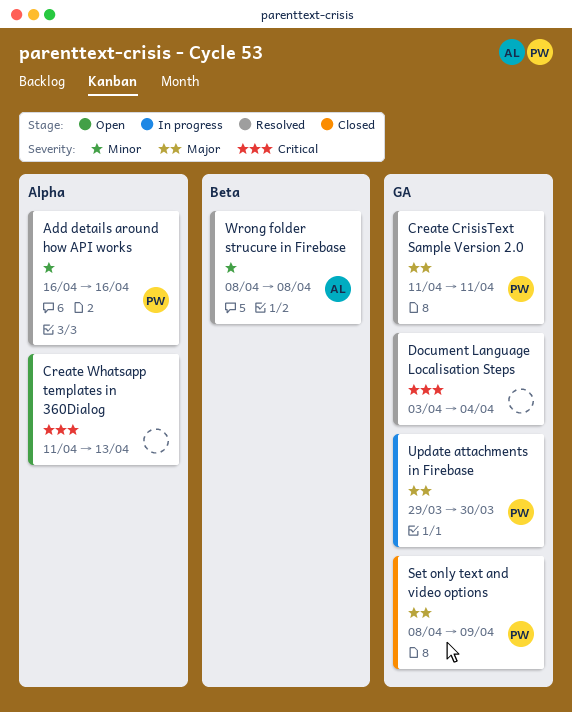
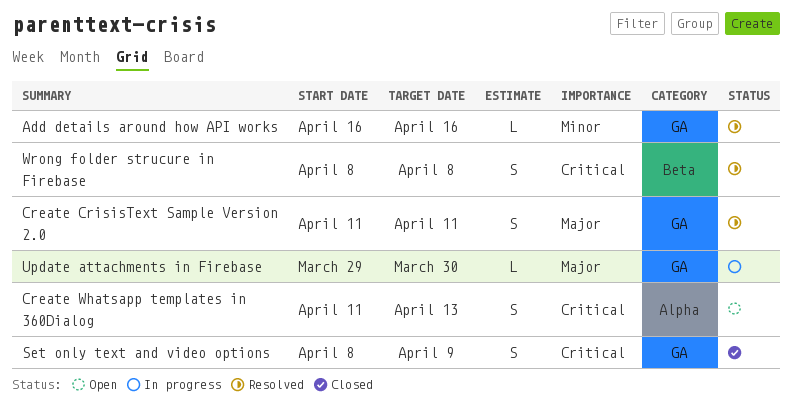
Add details around how API works, label: Alpha -> GA
Document Language Localisation Steps: present -> none
Set only text and video options, priority: Major -> Critical
Wrong folder strucure in Firebase, priority: Minor -> Critical

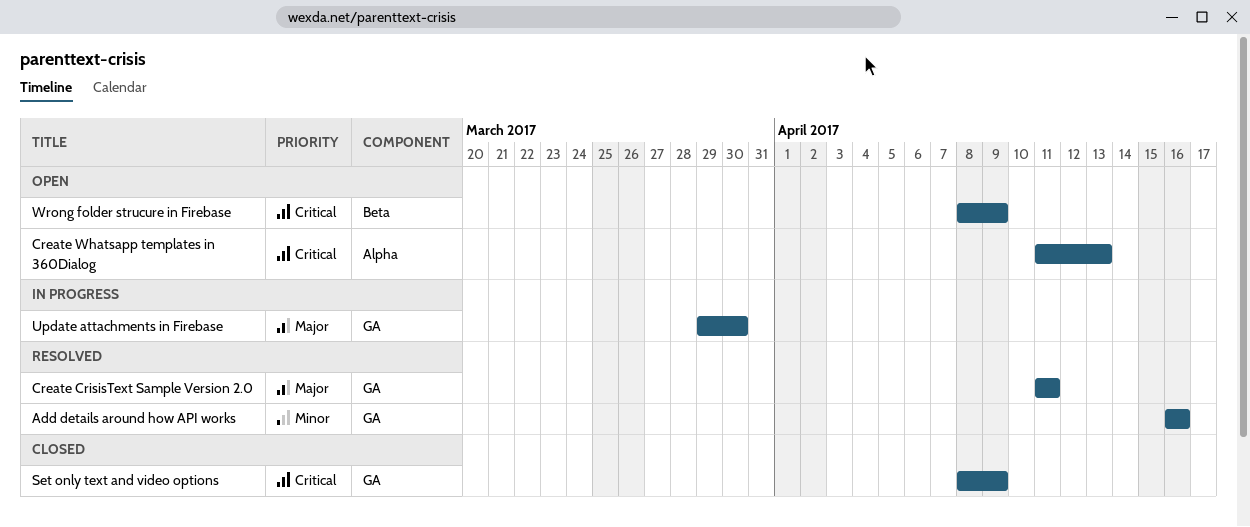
Wrong folder strucure in Firebase, status: Resolved -> Open
Wrong folder strucure in Firebase, due: Apr 8 -> Apr 9

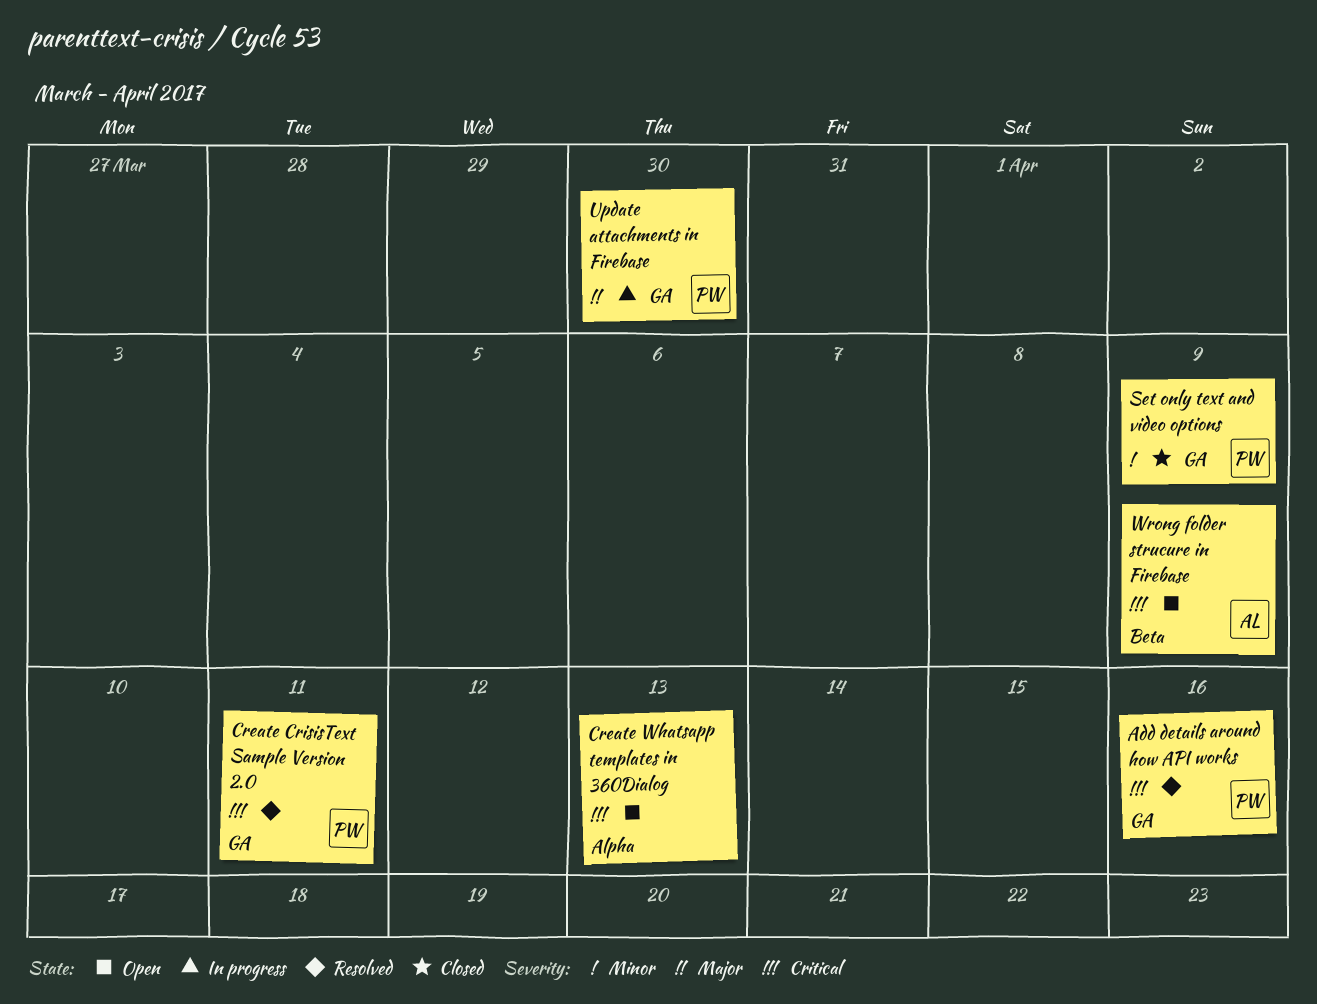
Add details around how API works, priority: Minor -> Critical
Create CrisisText Sample Version 2.0, priority: Major -> Critical
Set only text and video options, priority: Critical -> Minor

